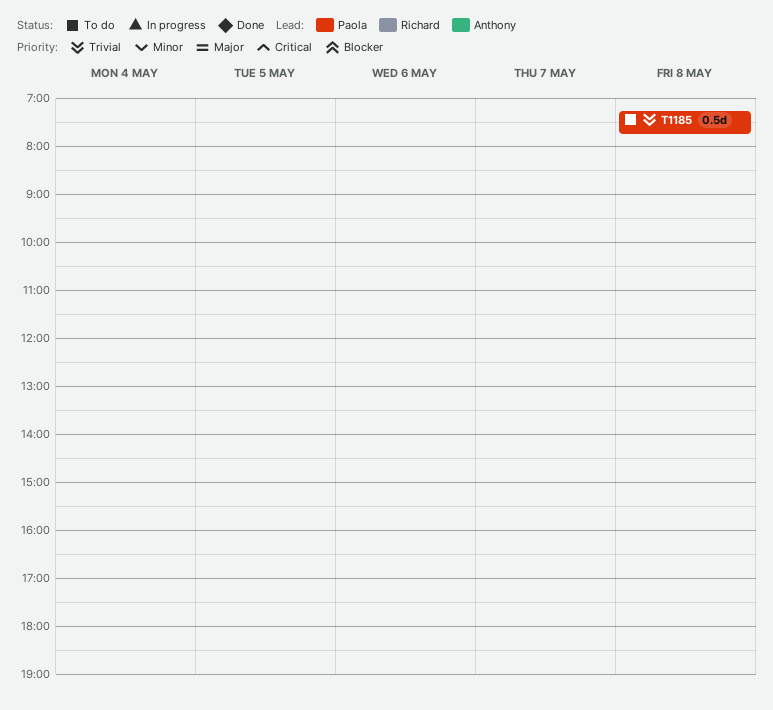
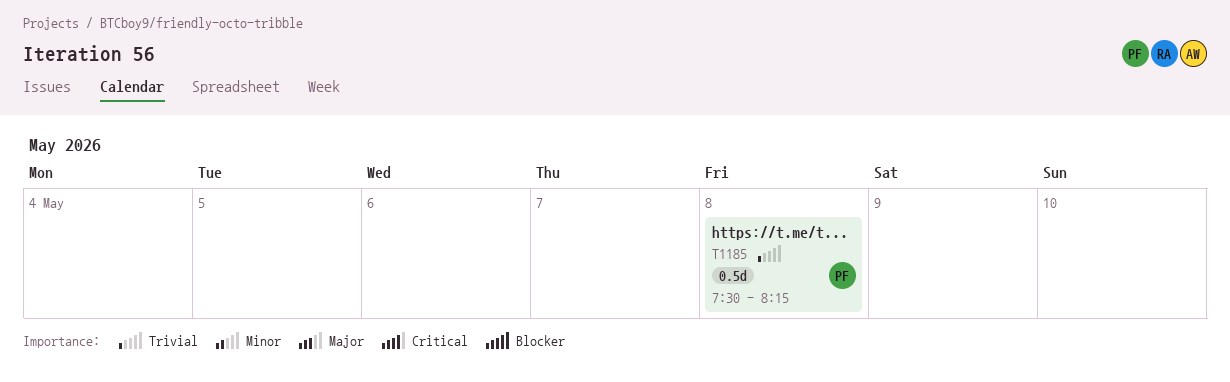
T1185, begins: 07:15 -> 07:30
T1185, ends: 07:45 -> 08:15

